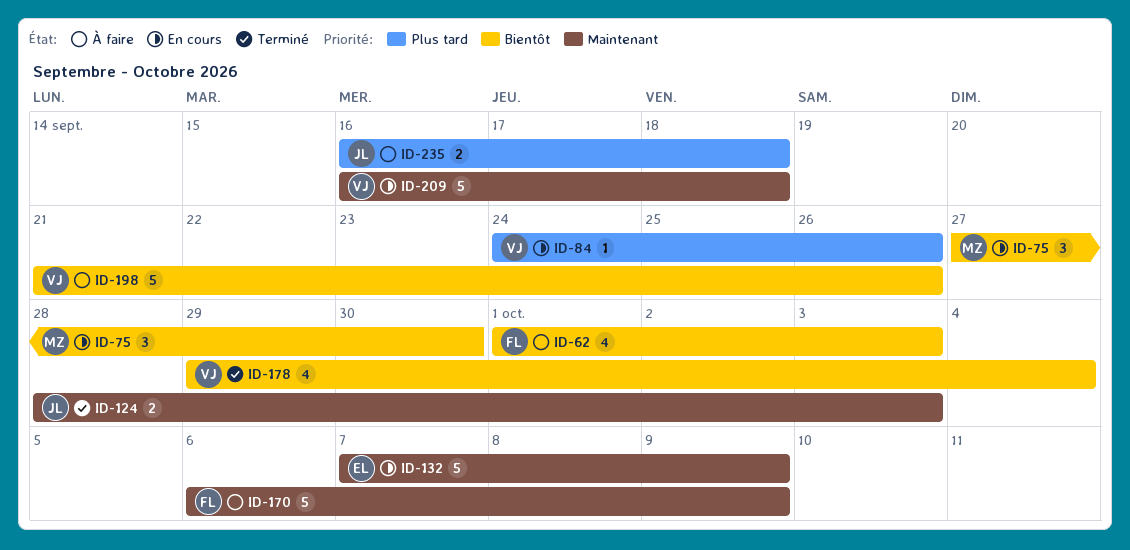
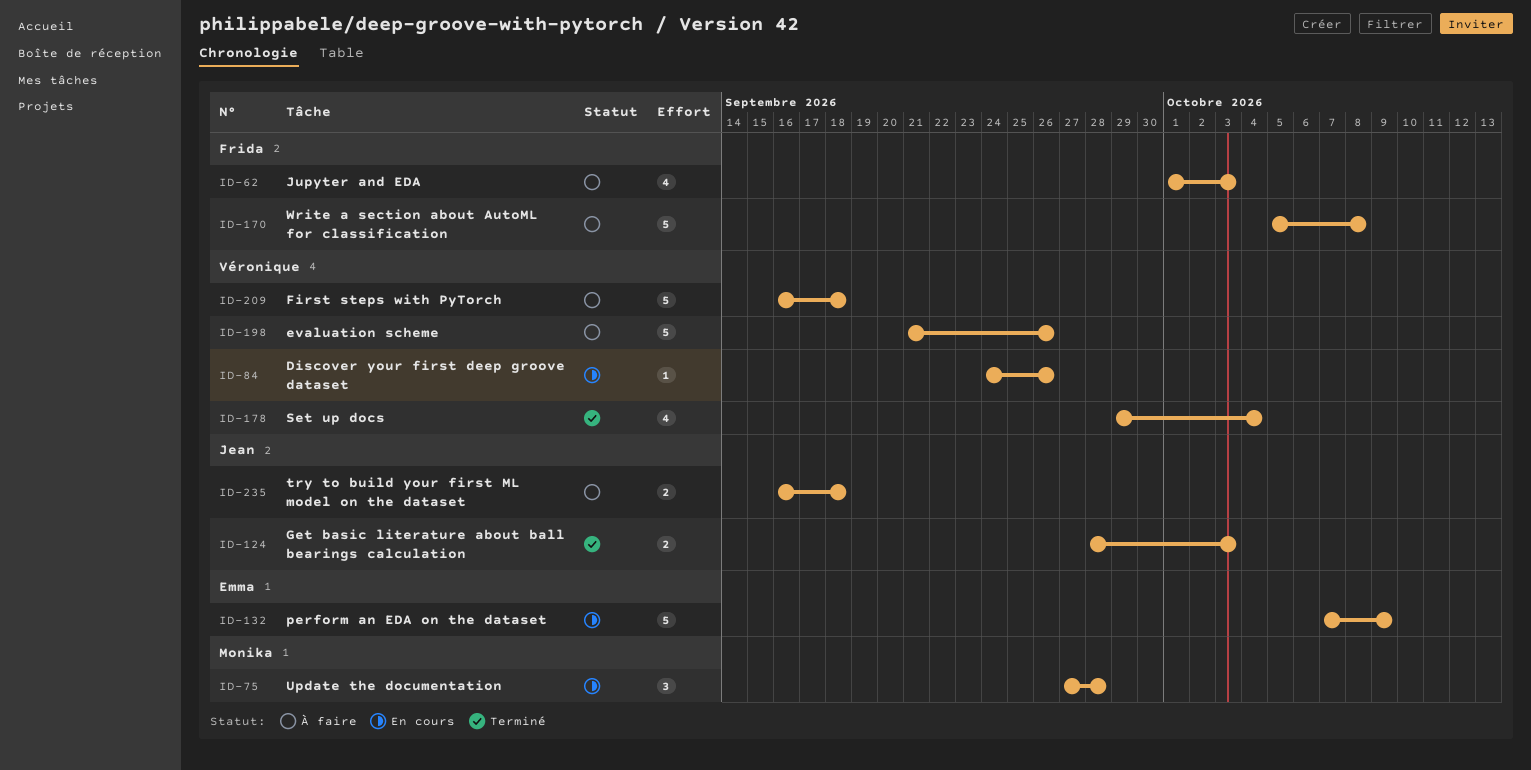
ID-75, due: Sep 30 -> Sep 28
ID-170, start: Oct 6 -> Oct 5
ID-170, due: Oct 9 -> Oct 8
ID-209, status: En cours -> À faire

